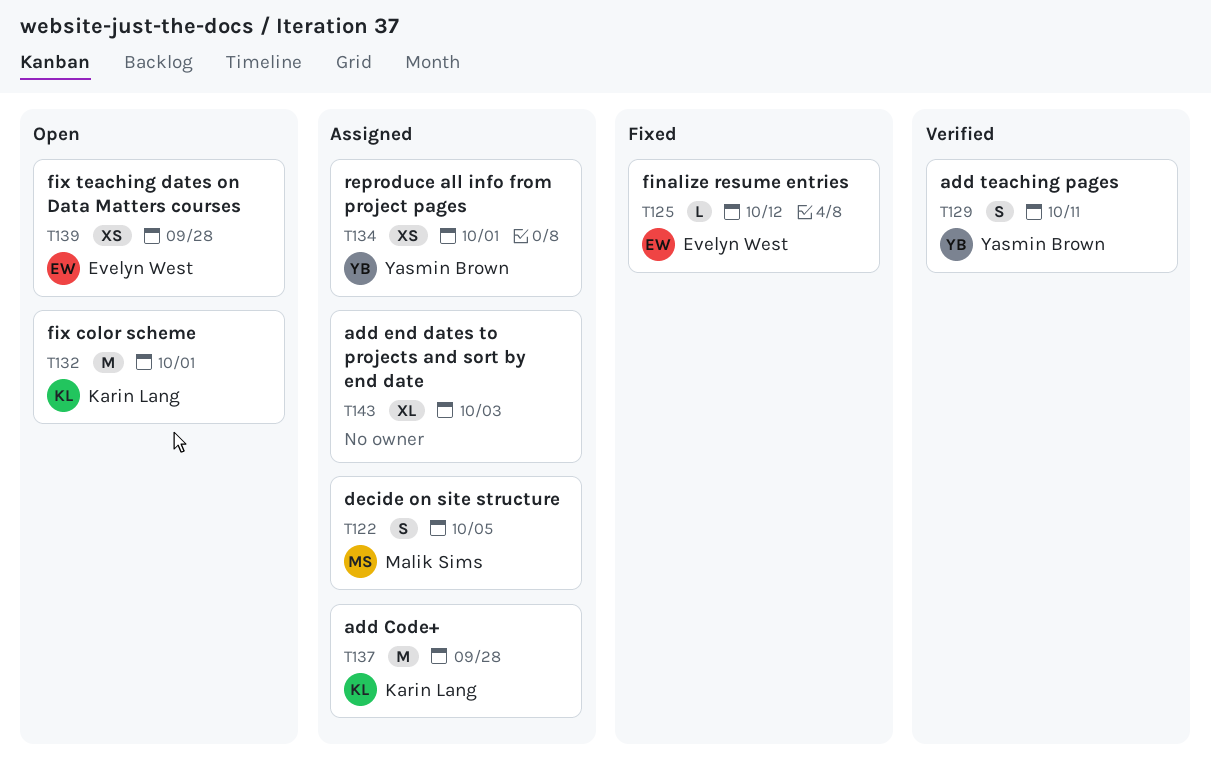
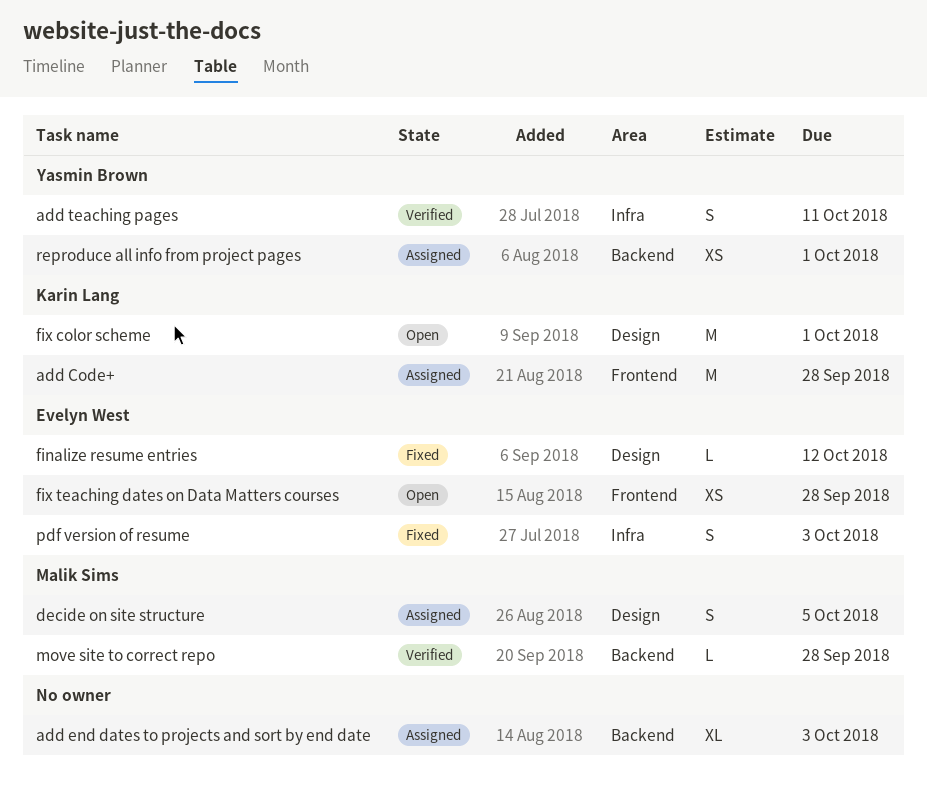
move site to correct repo: none -> present
pdf version of resume: none -> present

